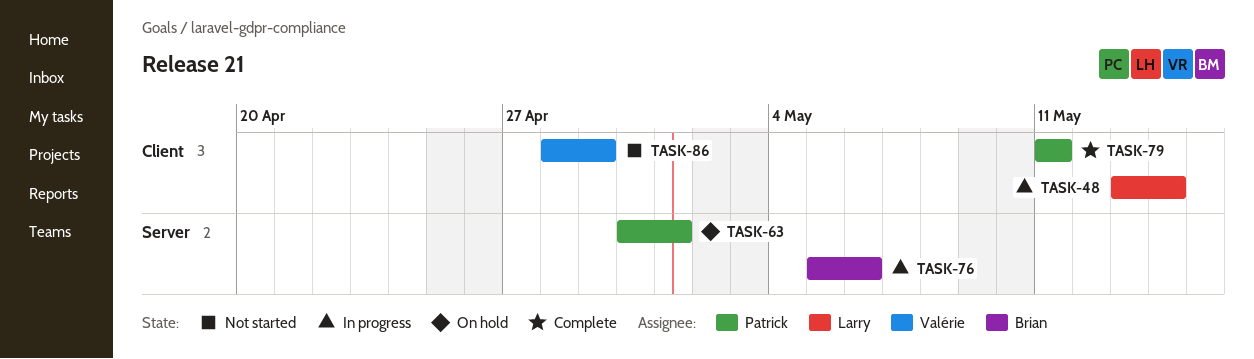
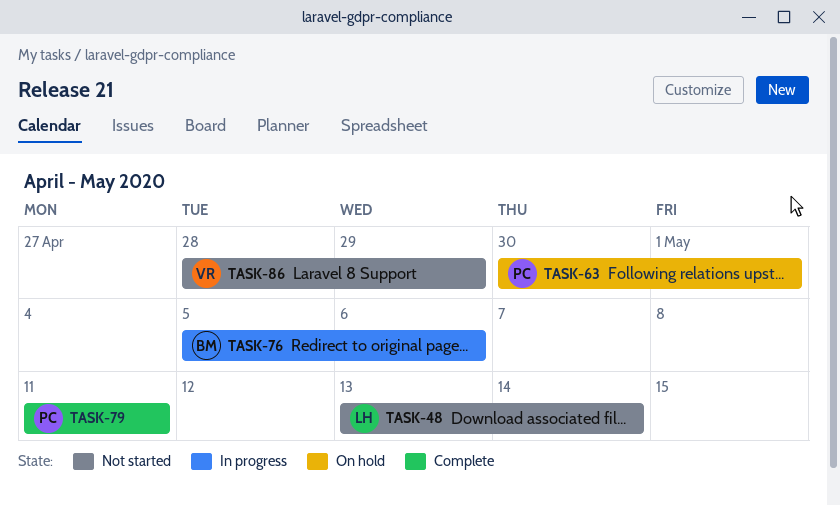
TASK-48, status: In progress -> Not started

